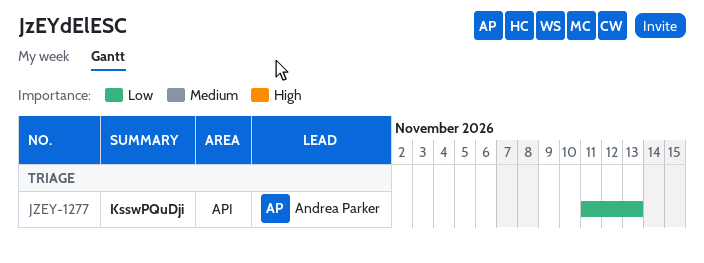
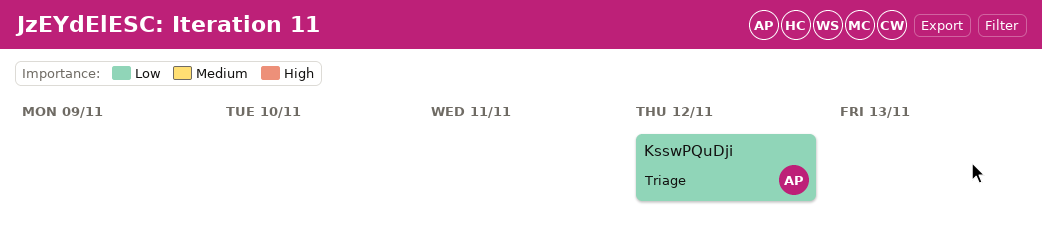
KsswPQuDji, due: Nov 13 -> Nov 12

